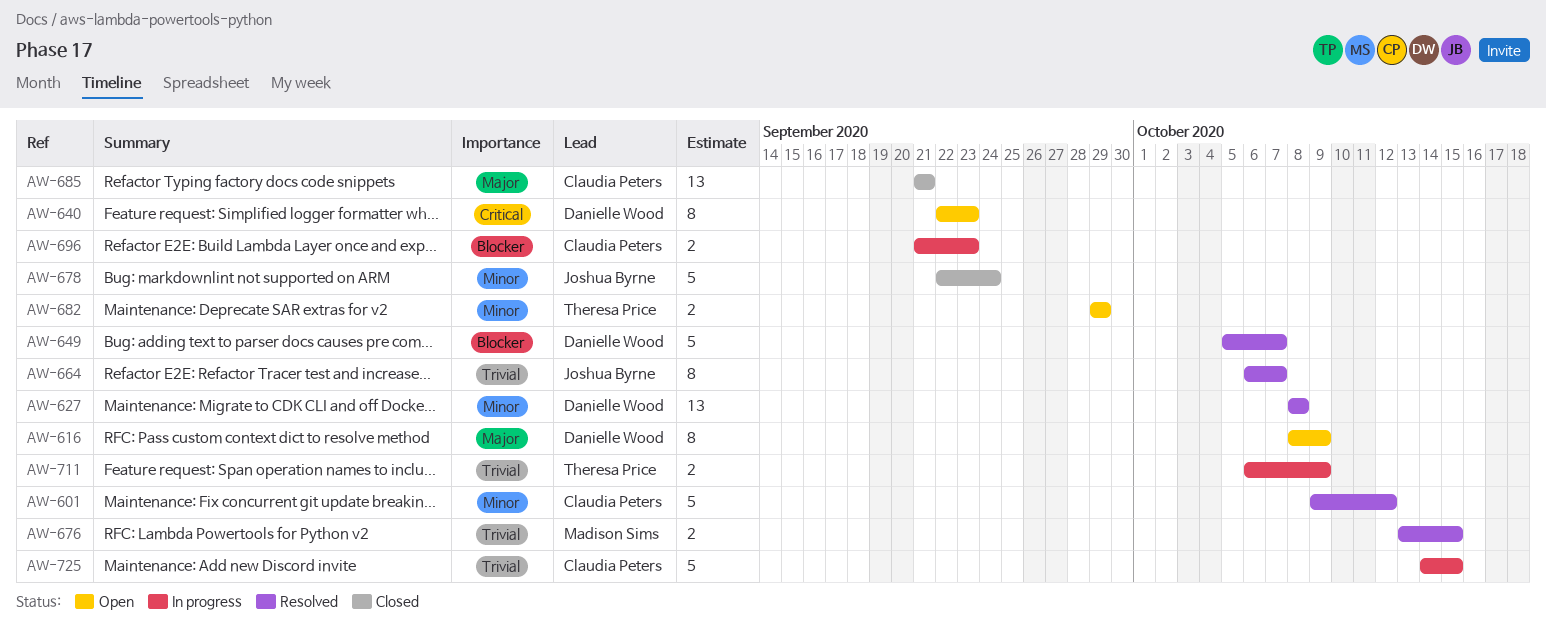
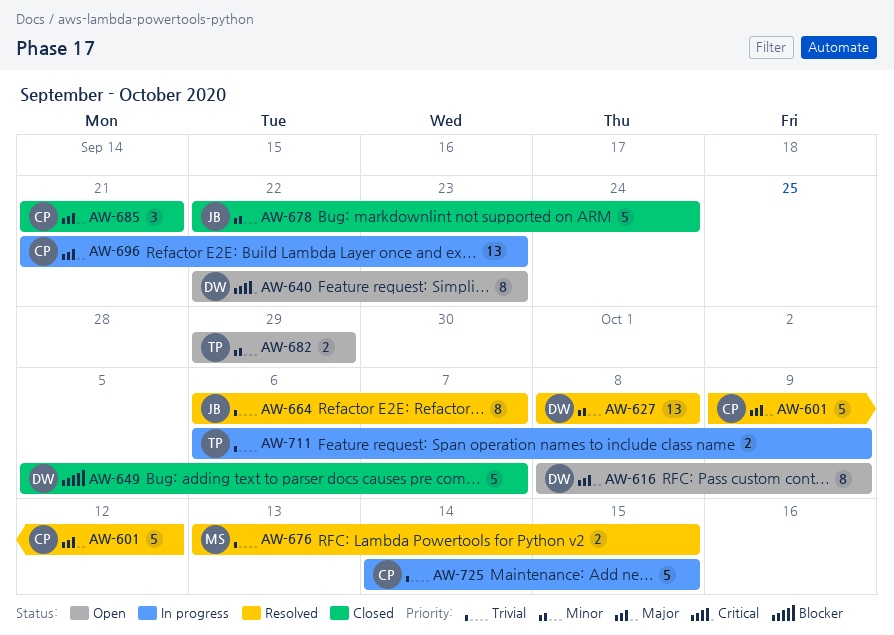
AW-601, priority: Minor -> Major
AW-649, status: Resolved -> Closed
AW-685, estimate: 13 -> 3
AW-696, priority: Blocker -> Major
AW-696, estimate: 2 -> 13

